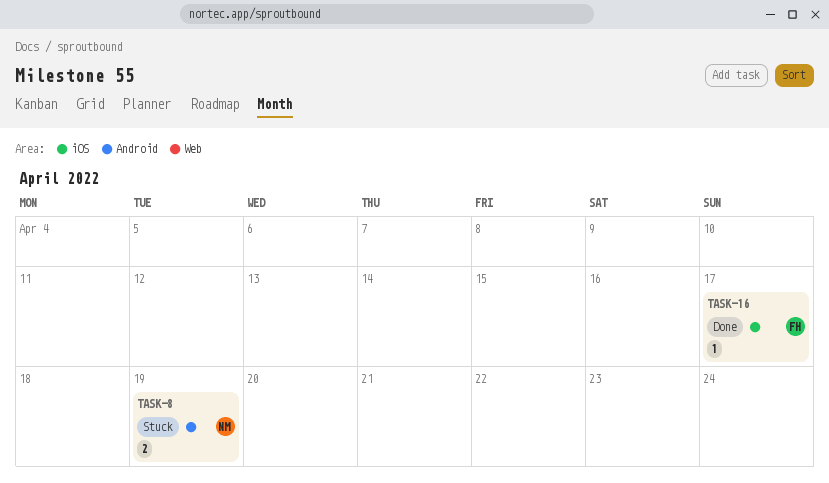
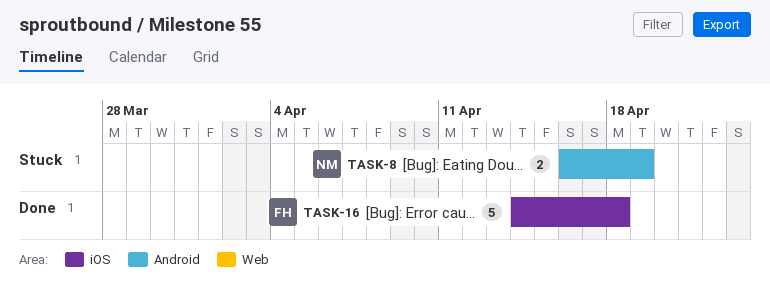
TASK-16, estimate: 1 -> 5
TASK-16, due: Apr 17 -> Apr 18

